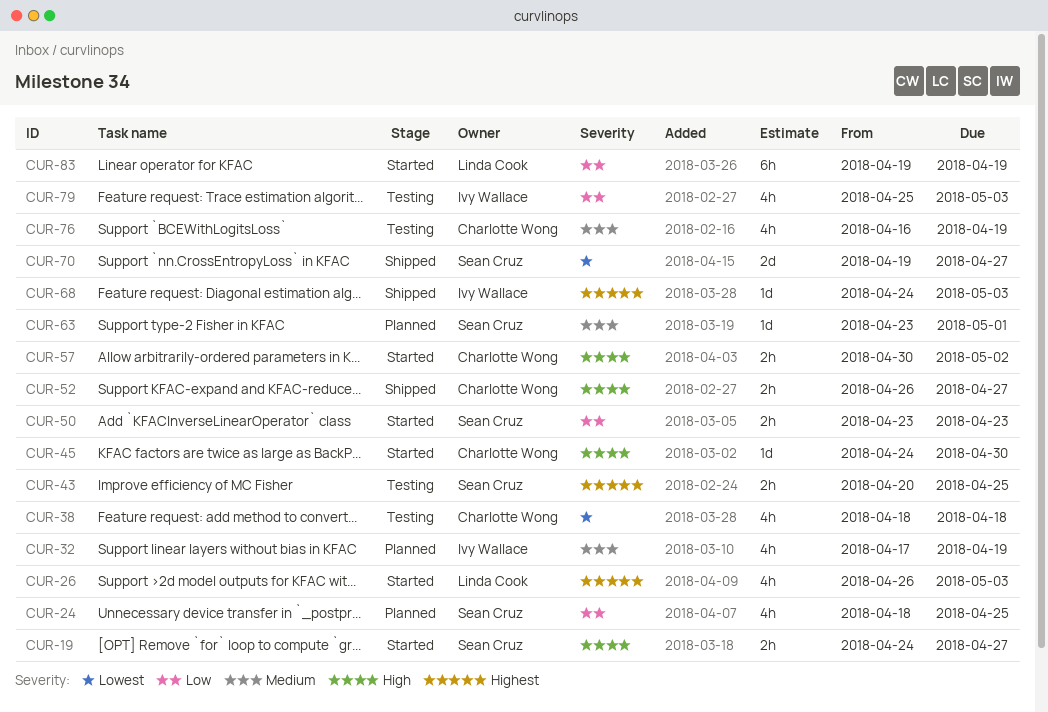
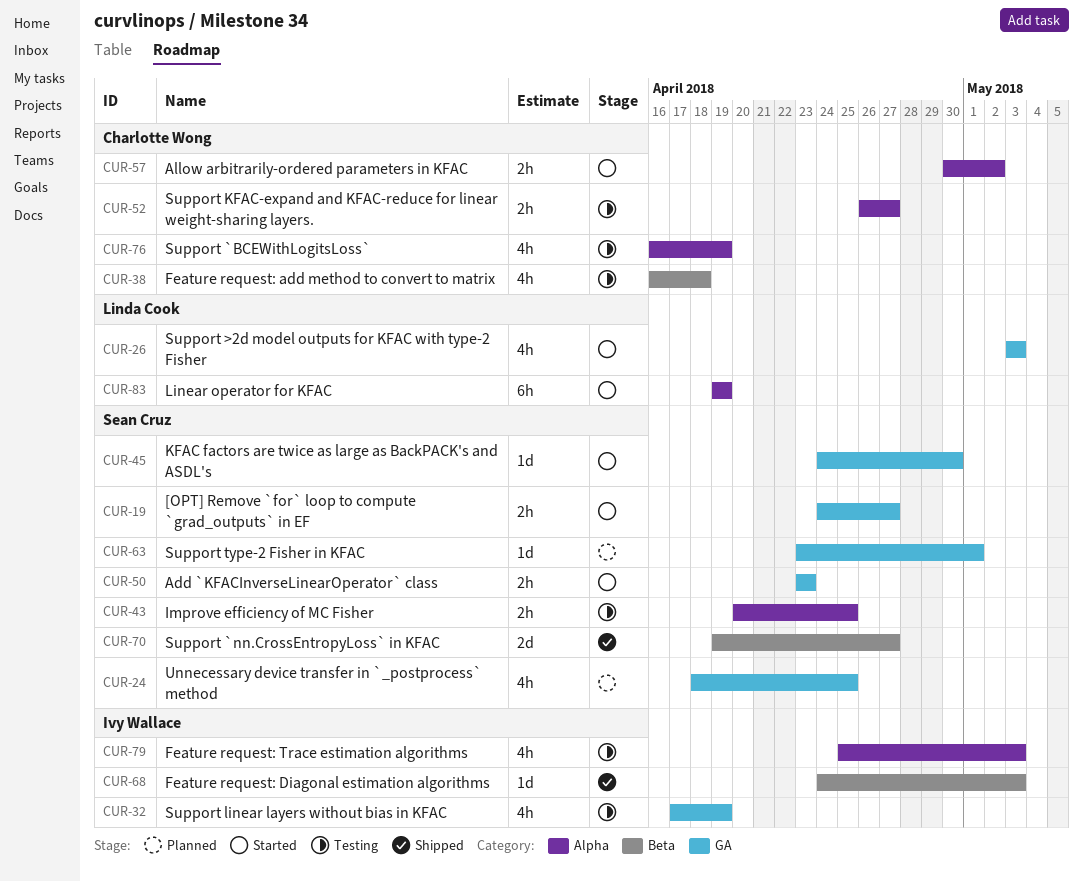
CUR-26, start: Apr 26 -> May 3
CUR-32, status: Planned -> Testing
CUR-38, start: Apr 18 -> Apr 16
CUR-45, owner: Charlotte Wong -> Sean Cruz
CUR-52, status: Shipped -> Testing

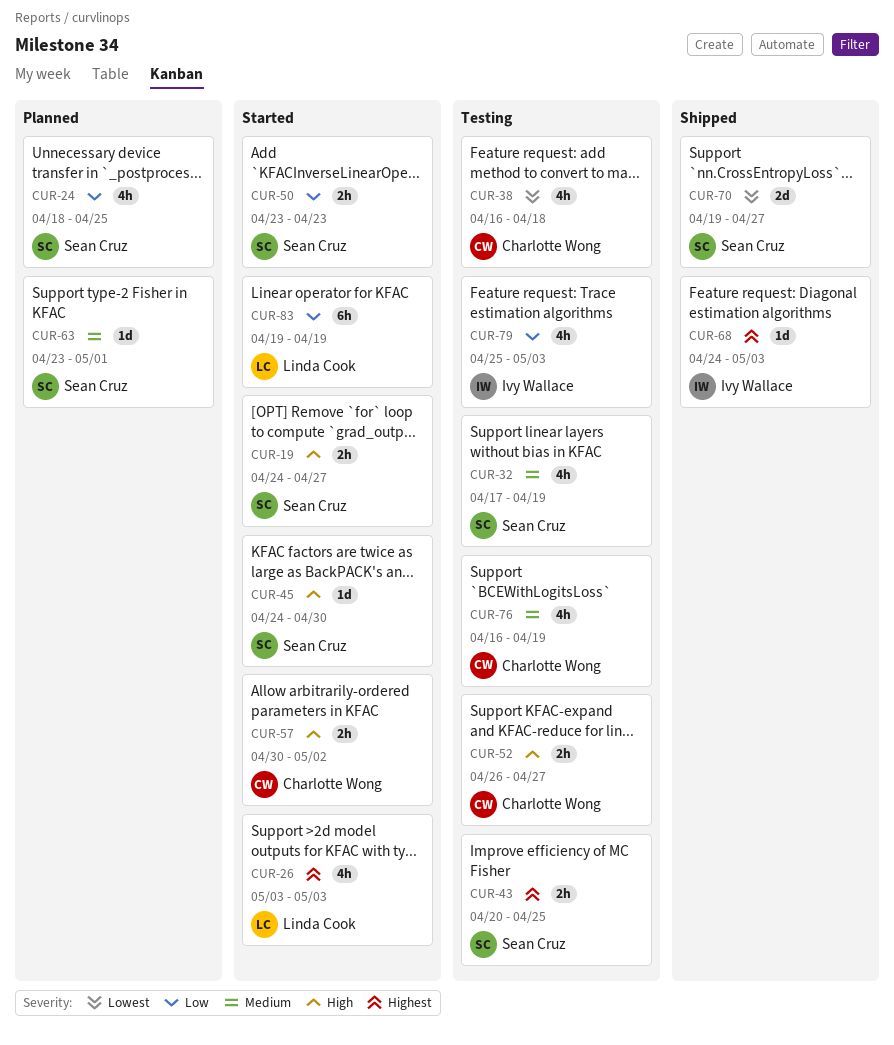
CUR-32, owner: Ivy Wallace -> Sean Cruz

